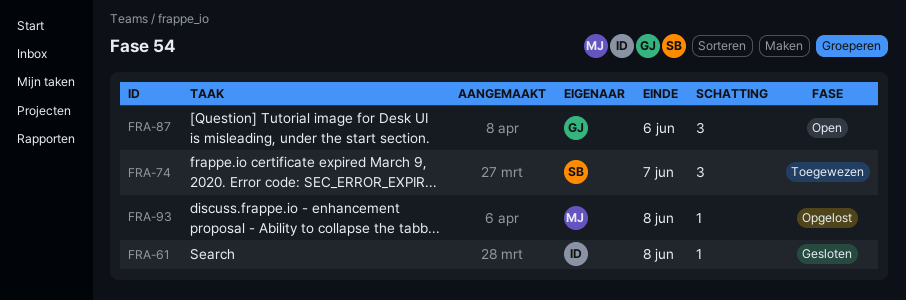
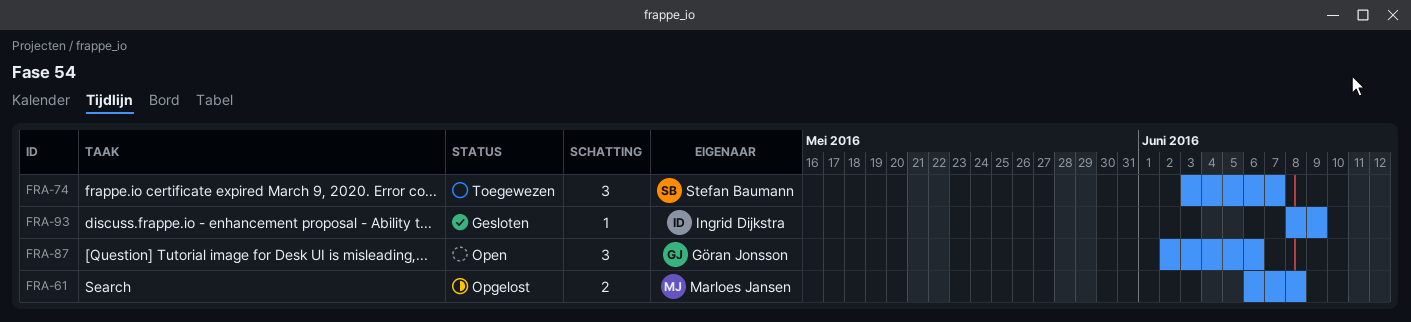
FRA-61, status: Gesloten -> Opgelost
FRA-61, owner: Ingrid Dijkstra -> Marloes Jansen
FRA-61, estimate: 1 -> 2
FRA-93, status: Opgelost -> Gesloten
FRA-93, owner: Marloes Jansen -> Ingrid Dijkstra
FRA-93, due: Jun 8 -> Jun 9

